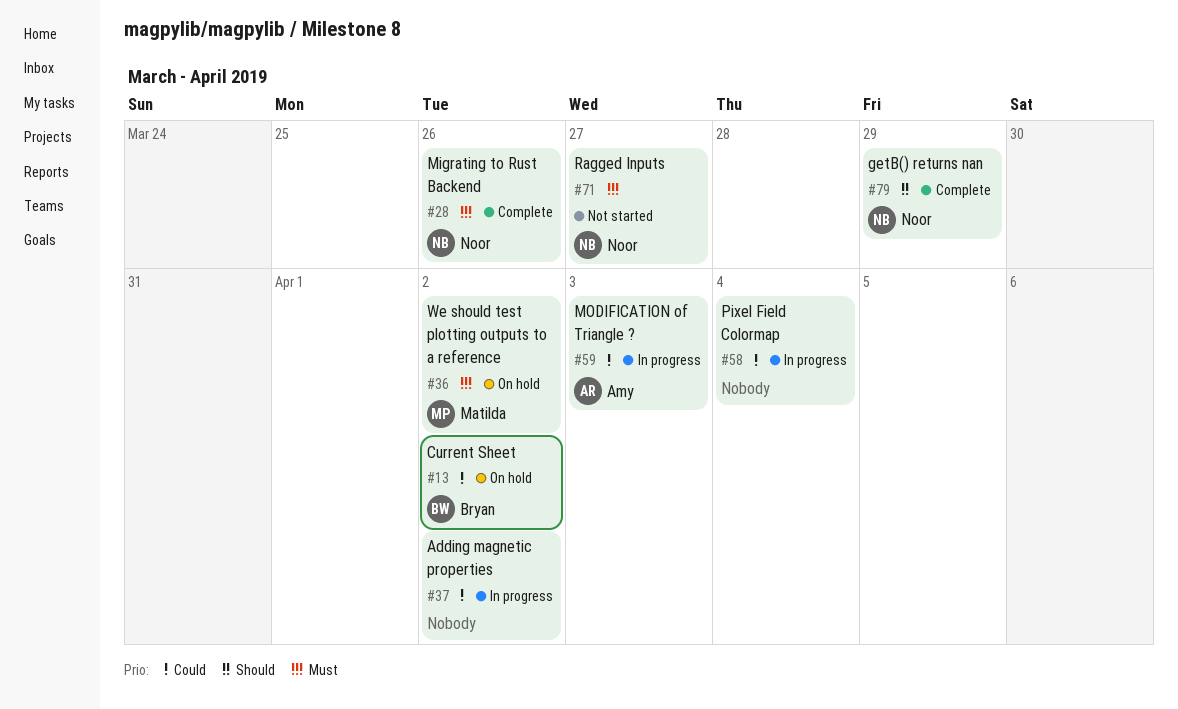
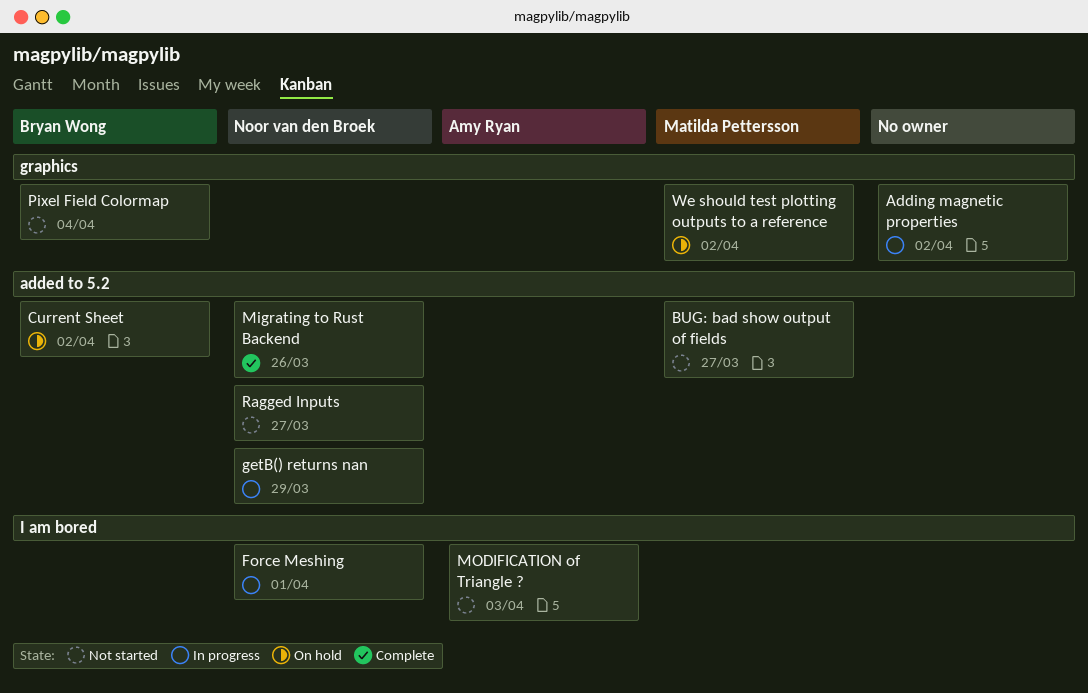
BUG: bad show output of fields: none -> present
Force Meshing: none -> present
getB() returns nan, status: Complete -> In progress
MODIFICATION of Triangle ?, status: In progress -> Not started
Pixel Field Colormap, status: In progress -> Not started
Pixel Field Colormap, owner: none -> Bryan Wong

